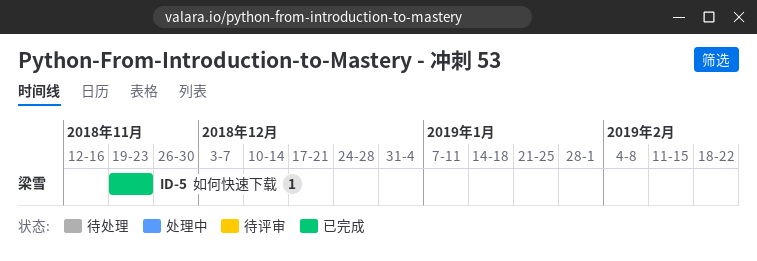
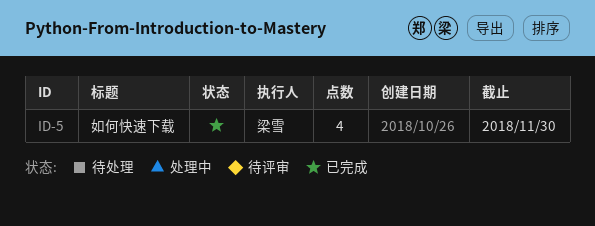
ID-5, estimate: 1 -> 4
ID-5, due: Nov 23 -> Nov 30

